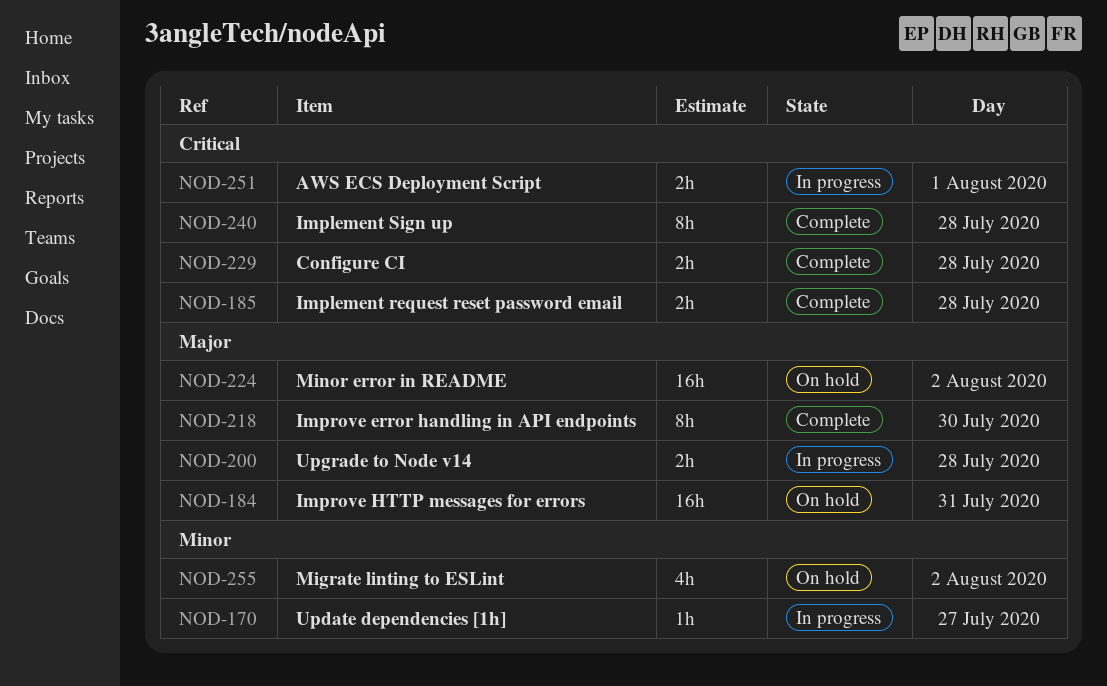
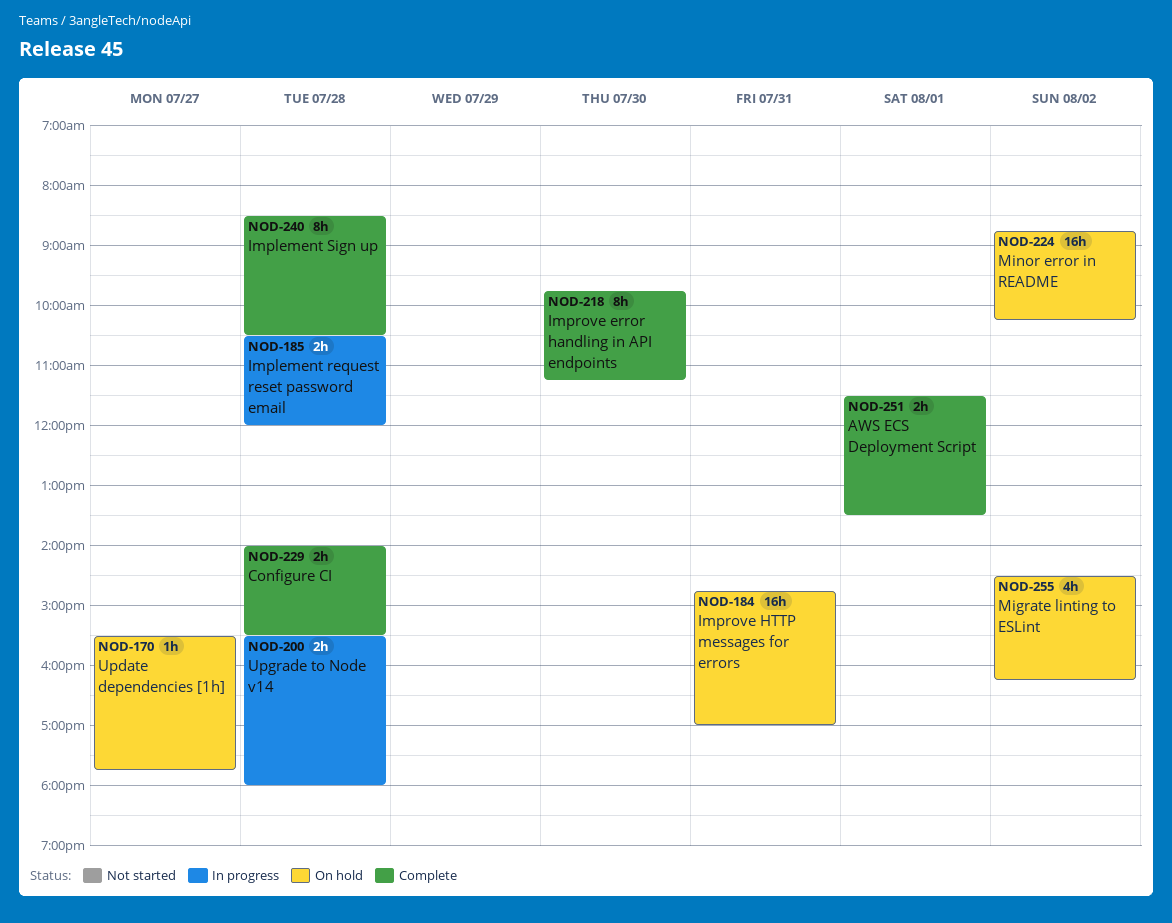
NOD-170, status: In progress -> On hold
NOD-185, status: Complete -> In progress
NOD-251, status: In progress -> Complete

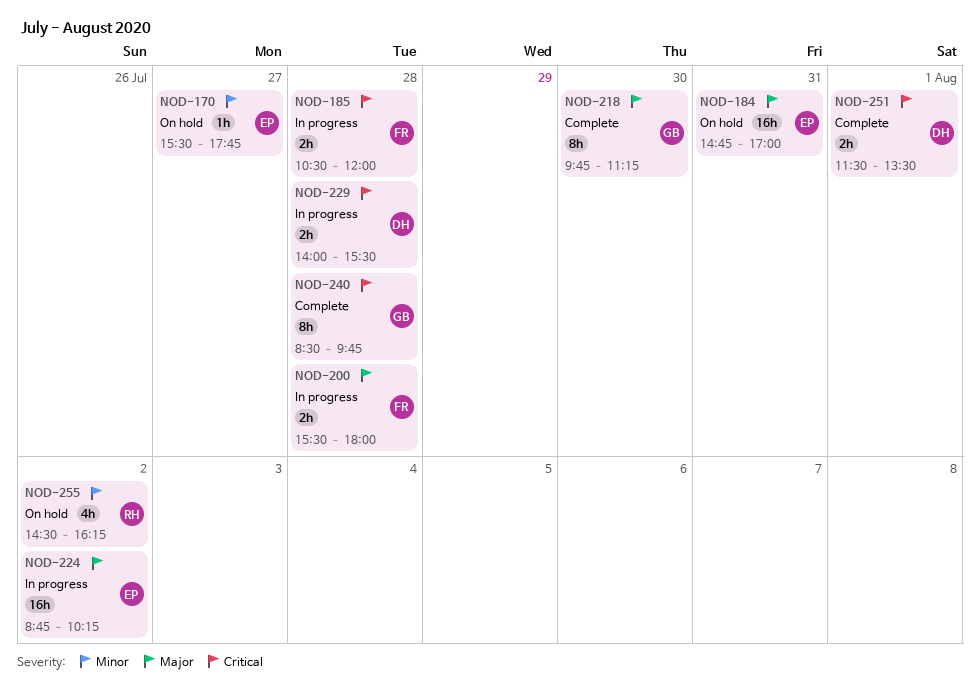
NOD-224, status: On hold -> In progress
NOD-229, status: Complete -> In progress
NOD-240, ends: 10:30 -> 09:45

